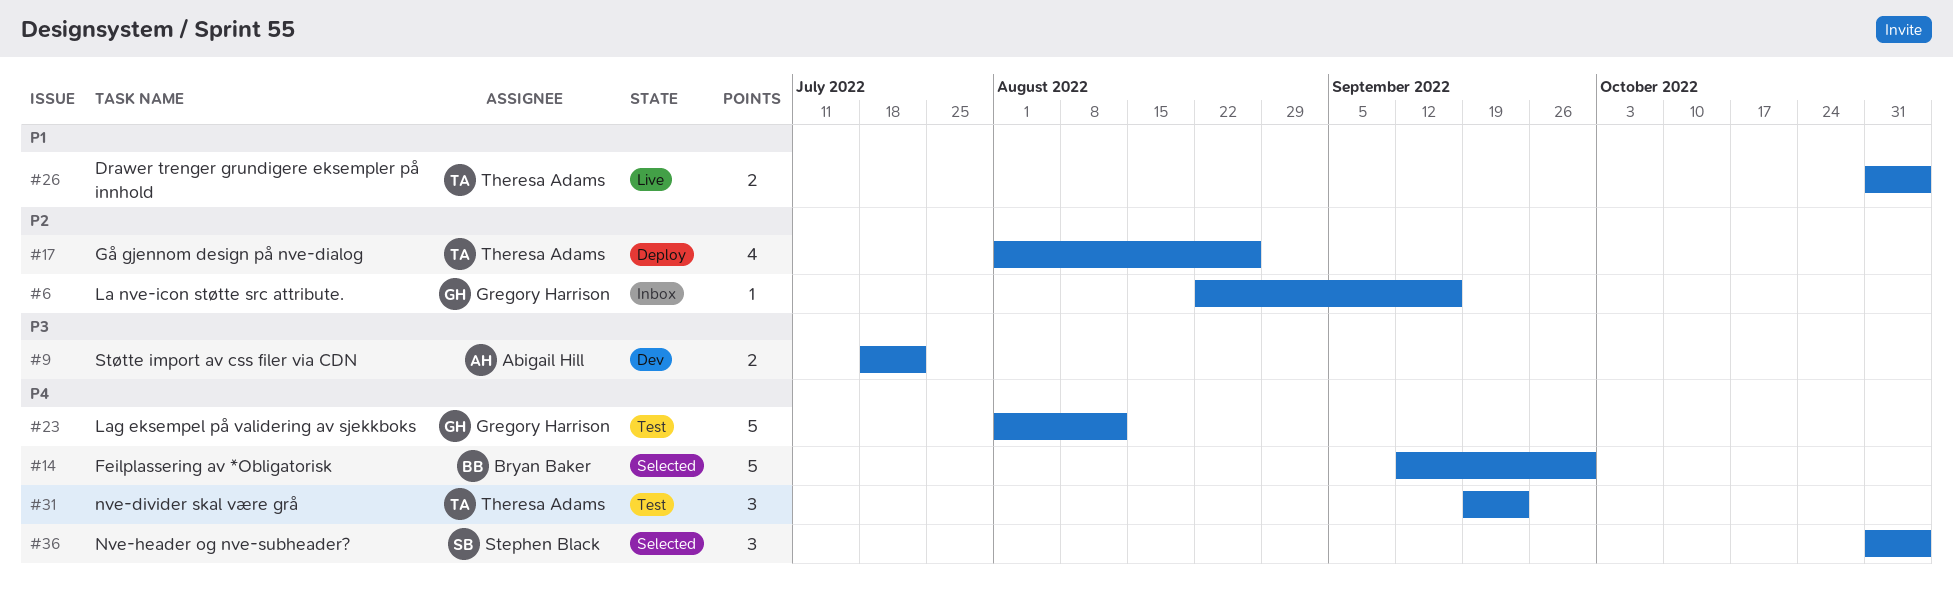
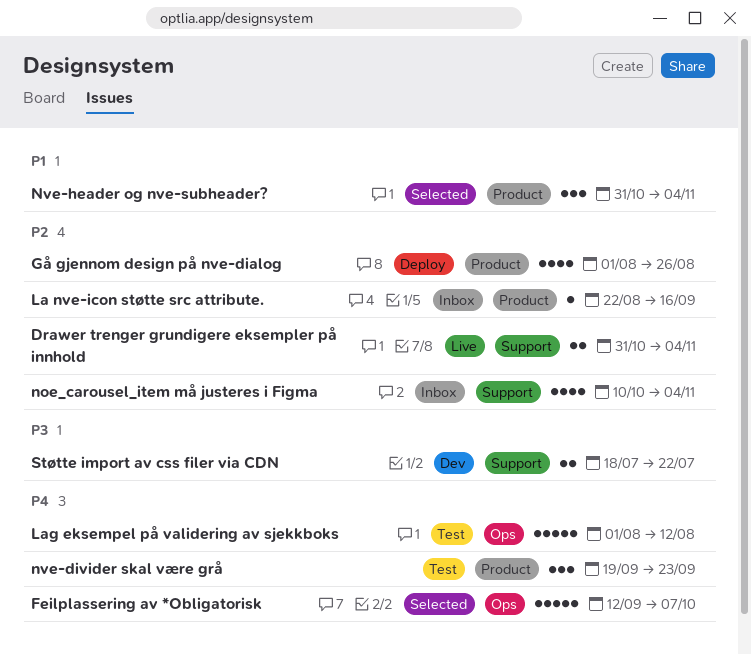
Drawer trenger grundigere eksempler på innhold, priority: P1 -> P2
Feilplassering av *Obligatorisk, due: Sep 30 -> Oct 7
noe_carousel_item må justeres i Figma: none -> present
Nve-header og nve-subheader?, priority: P4 -> P1

